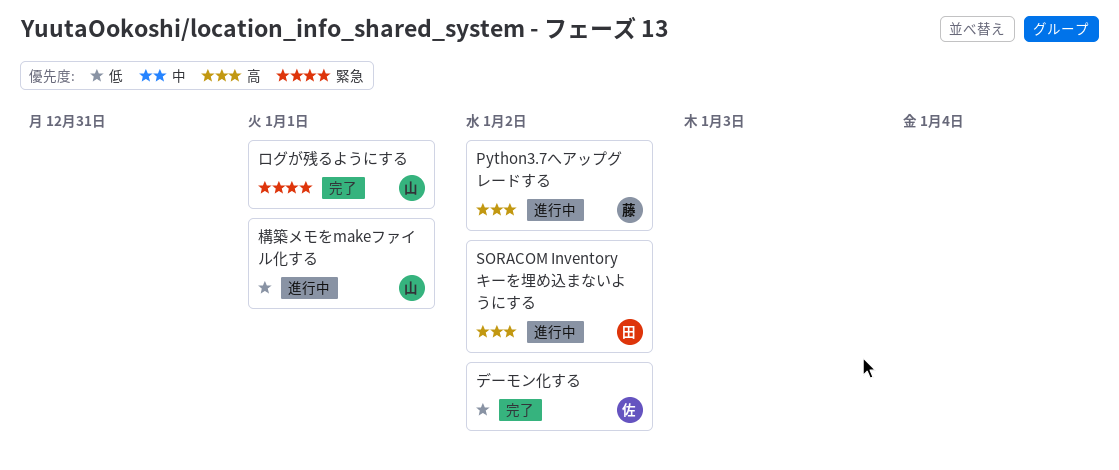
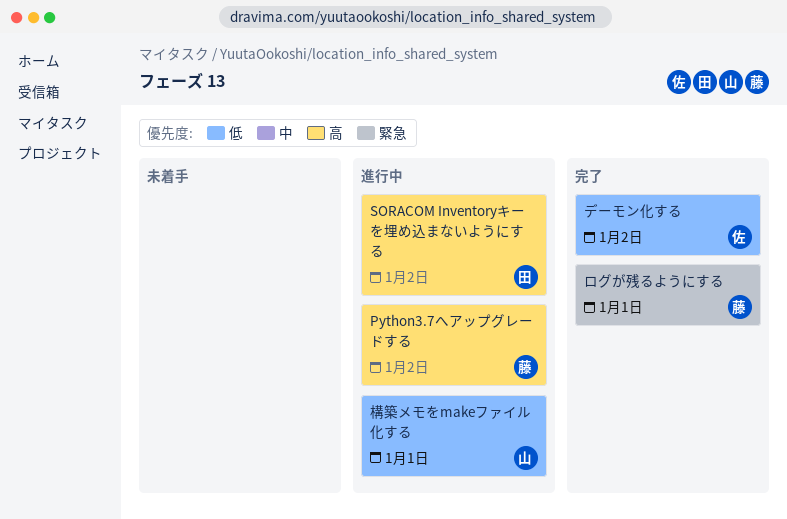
ログが残るようにする, owner: 山 -> 藤

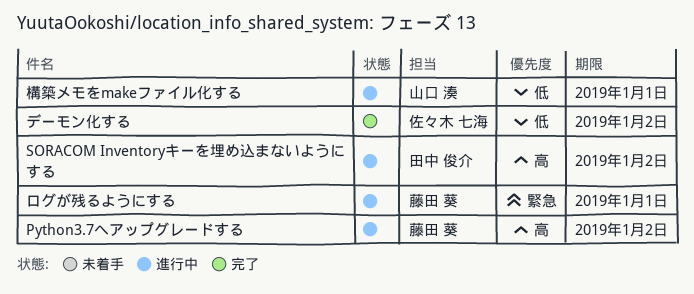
ログが残るようにする, status: 完了 -> 進行中

